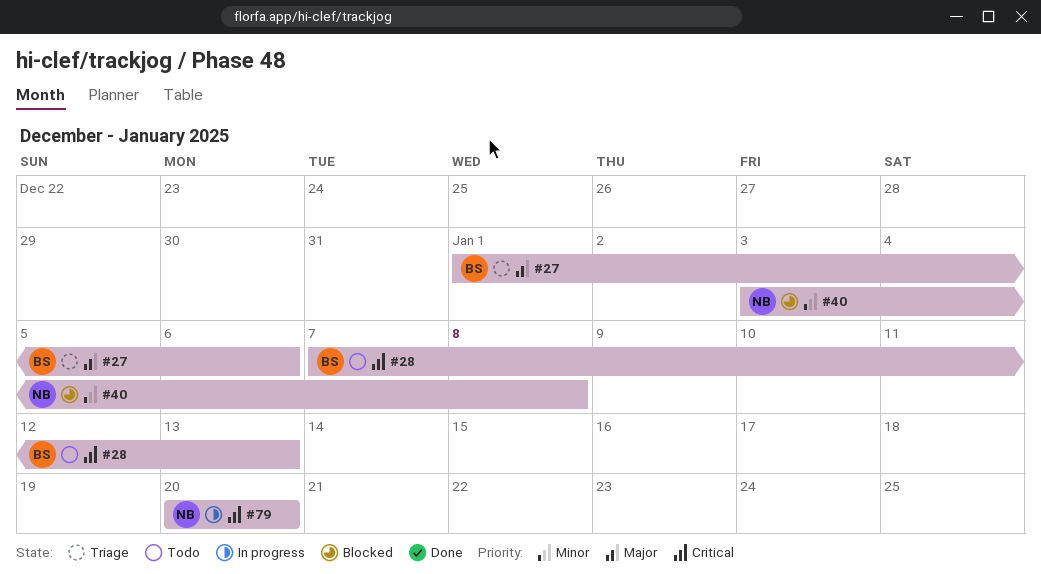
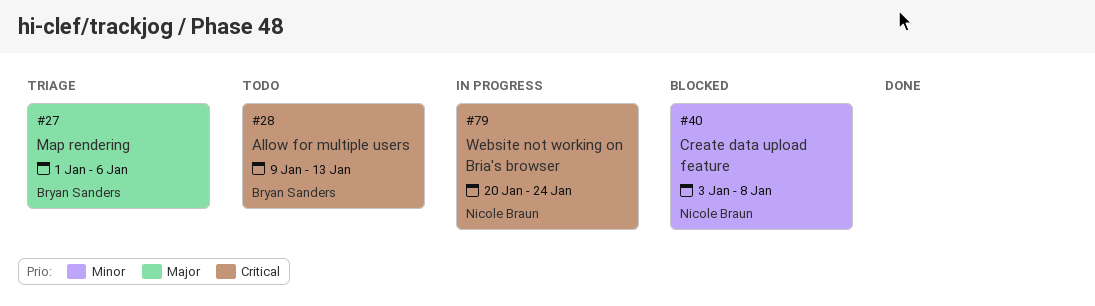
#28, start: Jan 7 -> Jan 9
#79, due: Jan 20 -> Jan 24

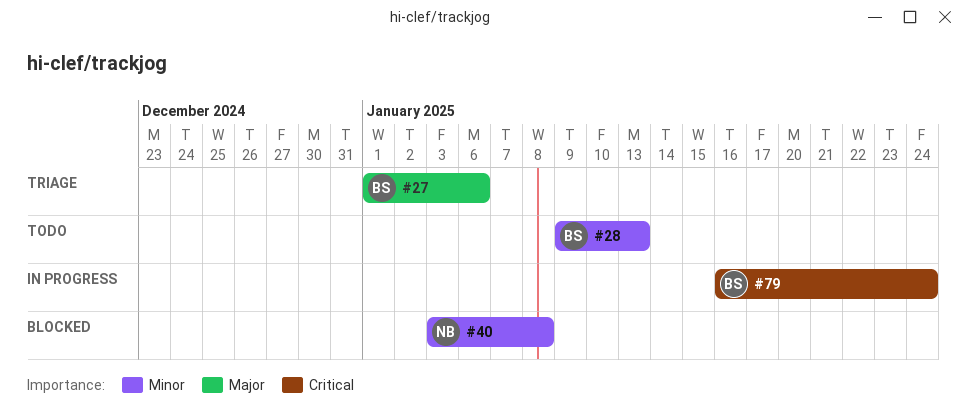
#28, priority: Critical -> Minor
#79, owner: Nicole Braun -> Bryan Sanders
#79, start: Jan 20 -> Jan 16

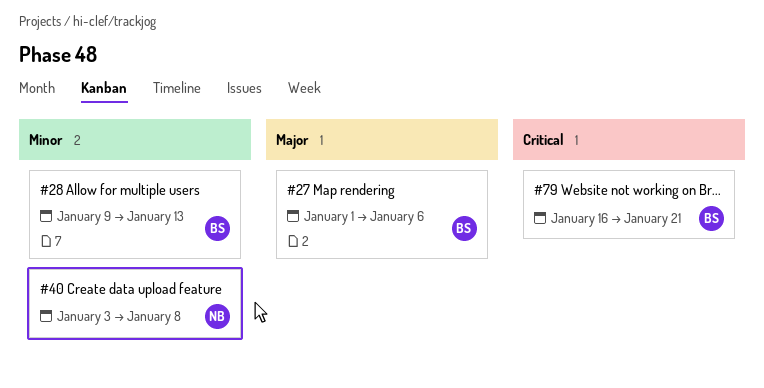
#79, due: Jan 24 -> Jan 21

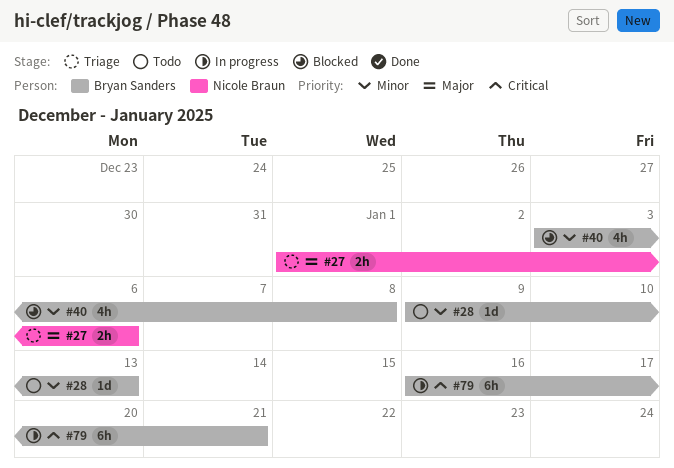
#27, owner: Bryan Sanders -> Nicole Braun
#40, owner: Nicole Braun -> Bryan Sanders

